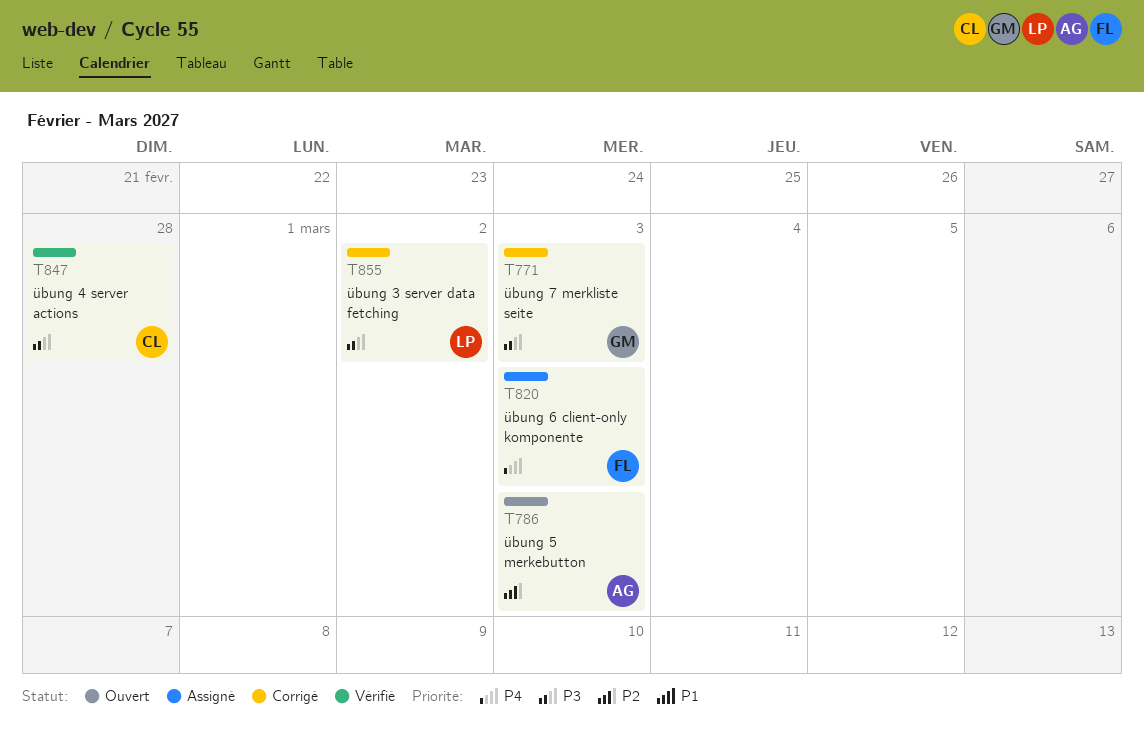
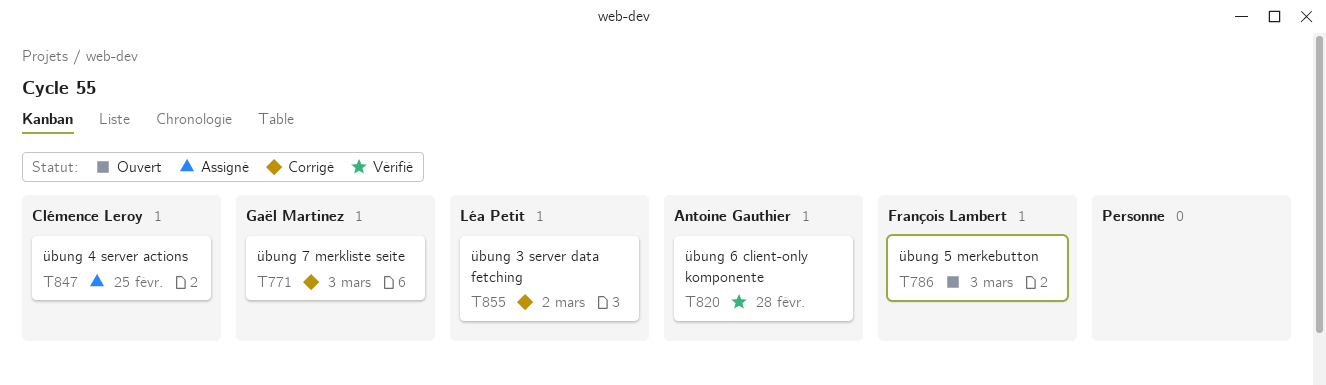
T786, owner: Antoine Gauthier -> François Lambert
T820, status: Assigné -> Vérifié
T820, owner: François Lambert -> Antoine Gauthier
T820, due: Mar 3 -> Feb 28
T847, status: Vérifié -> Assigné
T847, due: Feb 28 -> Feb 25

